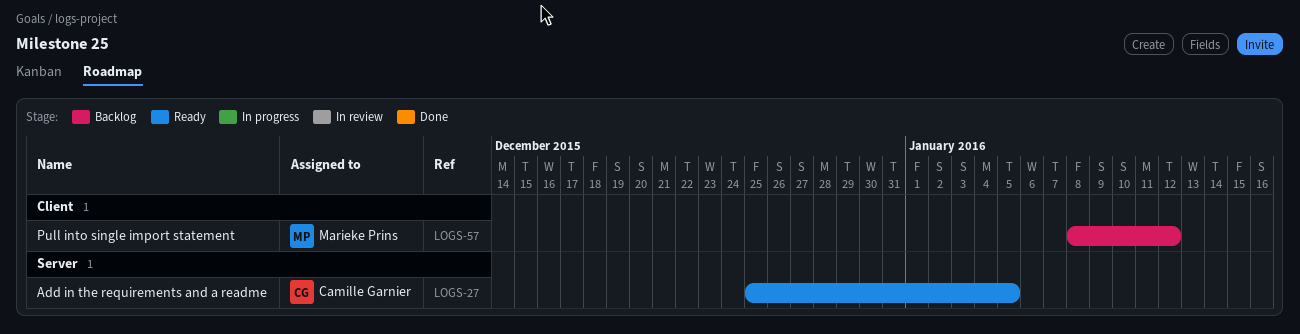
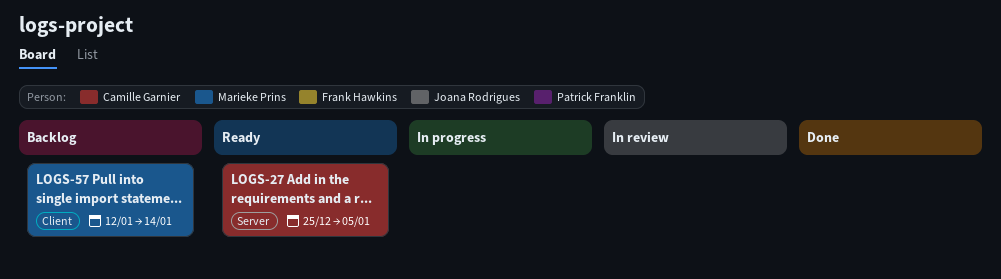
LOGS-57, start: Jan 8 -> Jan 12
LOGS-57, due: Jan 12 -> Jan 14

